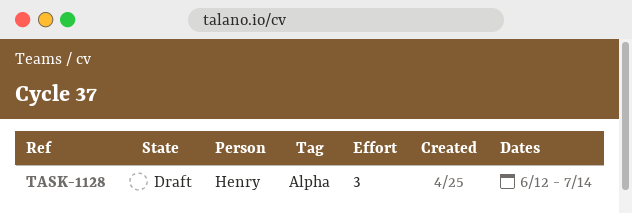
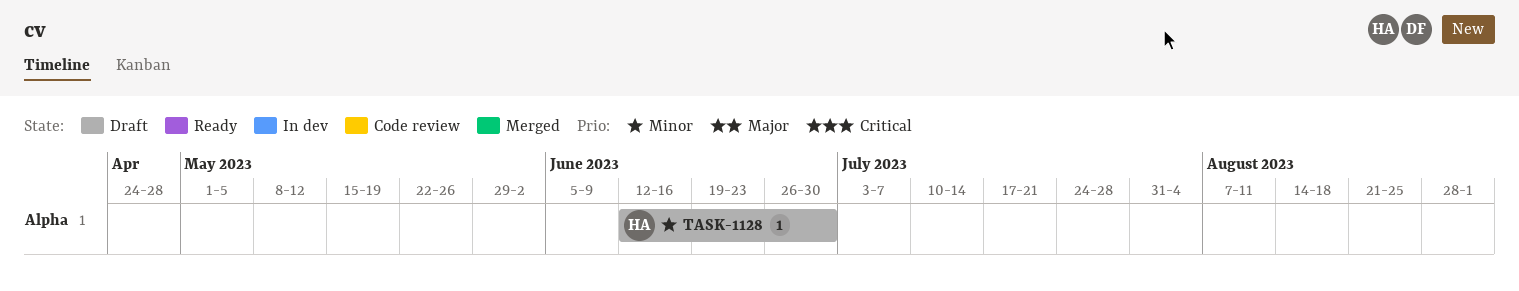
TASK-1128, estimate: 3 -> 1
TASK-1128, due: Jul 14 -> Jun 30

